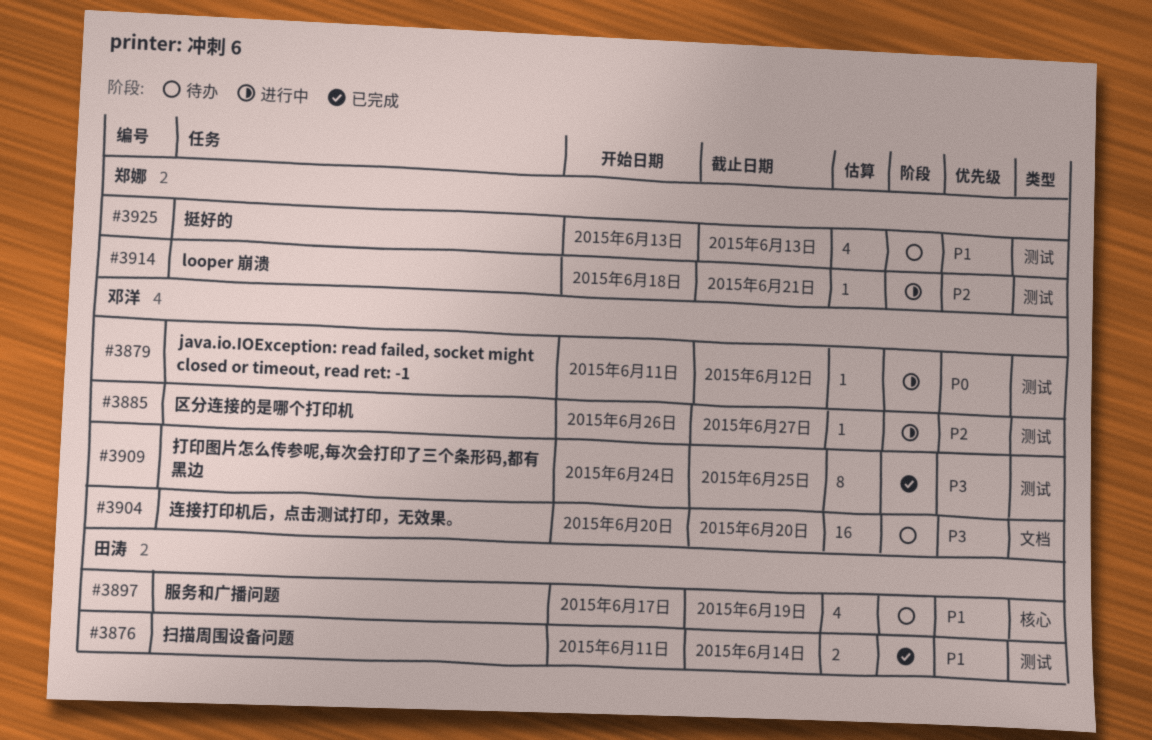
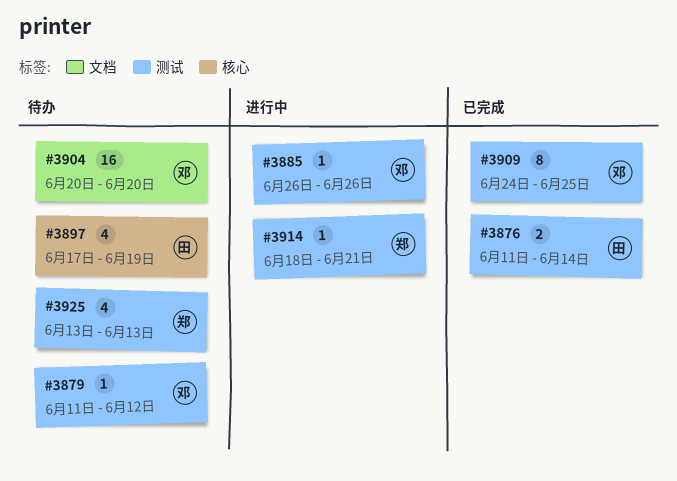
#3879, status: 进行中 -> 待办
#3885, due: Jun 27 -> Jun 26

